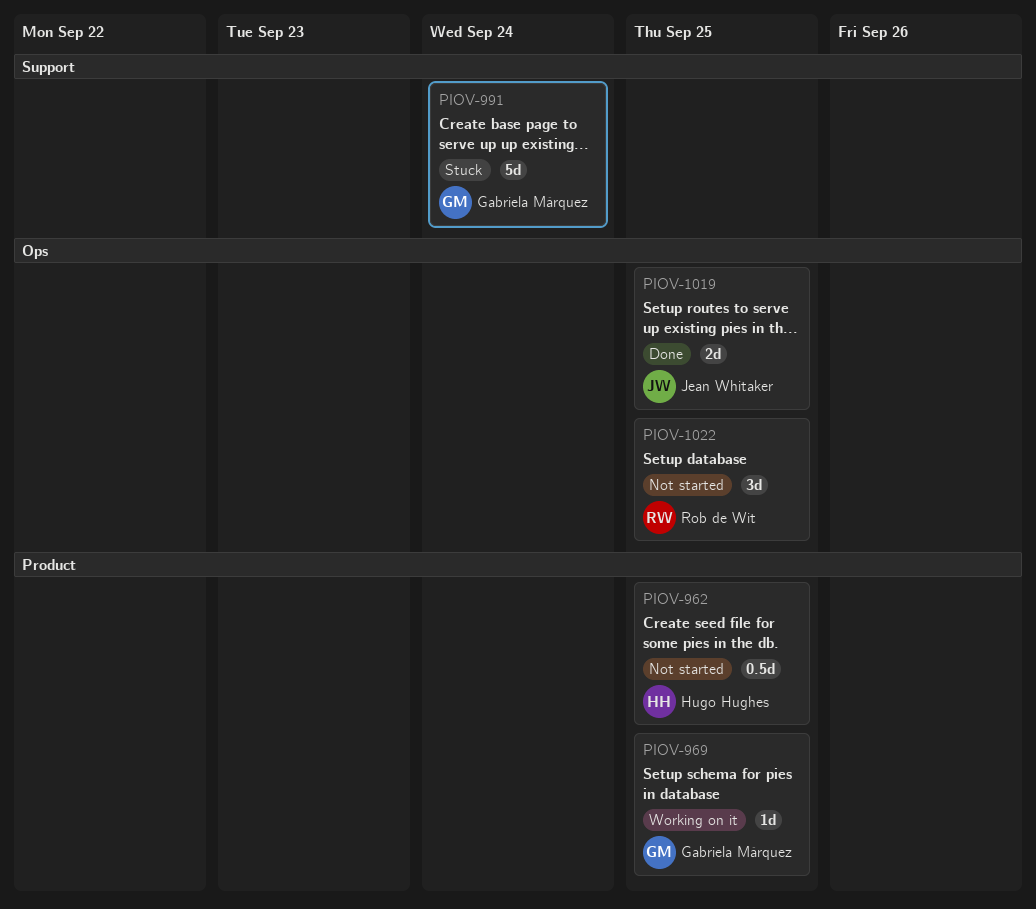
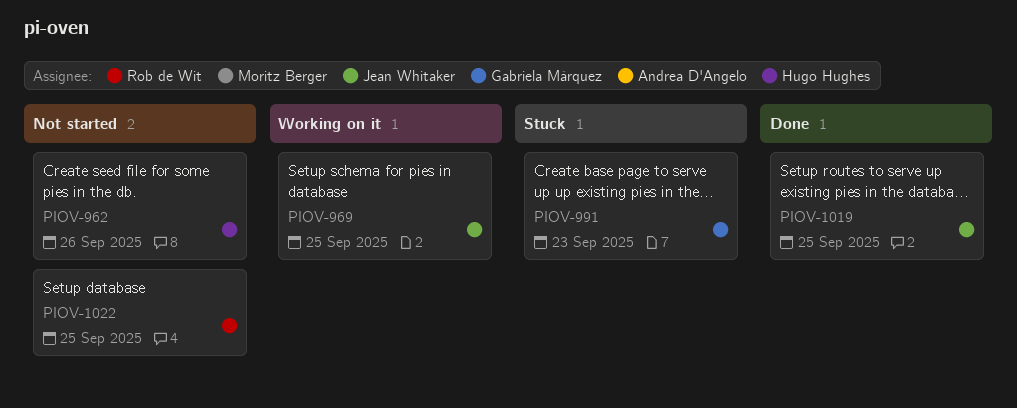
PIOV-962, due: Sep 25 -> Sep 26
PIOV-969, owner: Gabriela Márquez -> Jean Whitaker
PIOV-991, due: Sep 24 -> Sep 23

